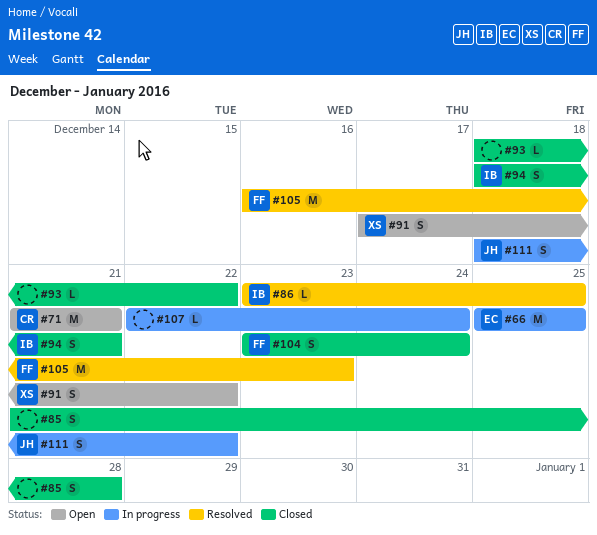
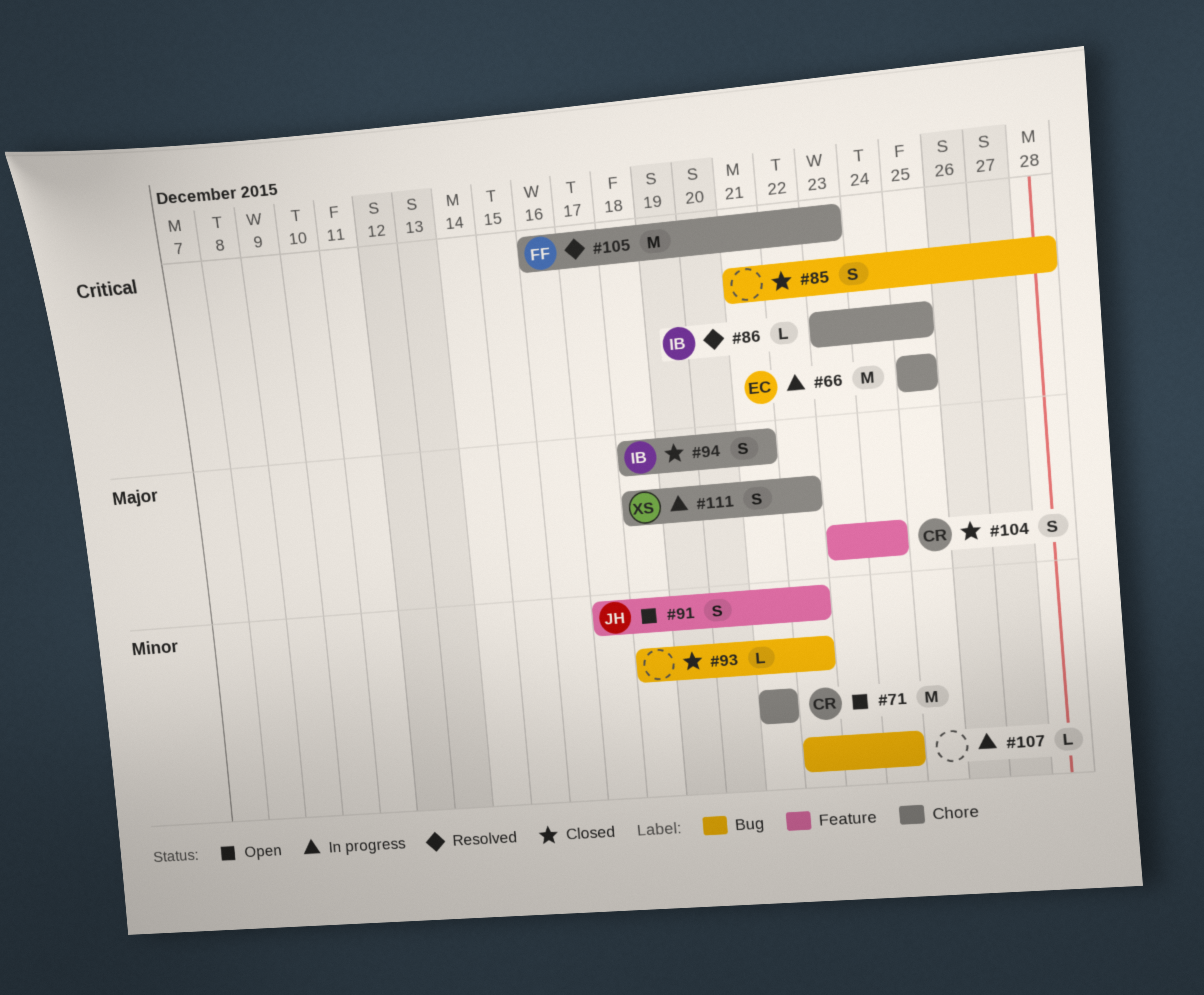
#91, owner: XS -> JH
#104, owner: FF -> CR
#111, owner: JH -> XS

